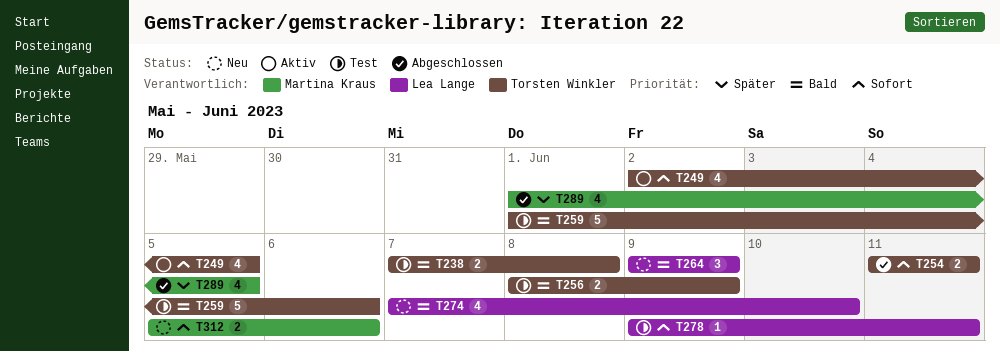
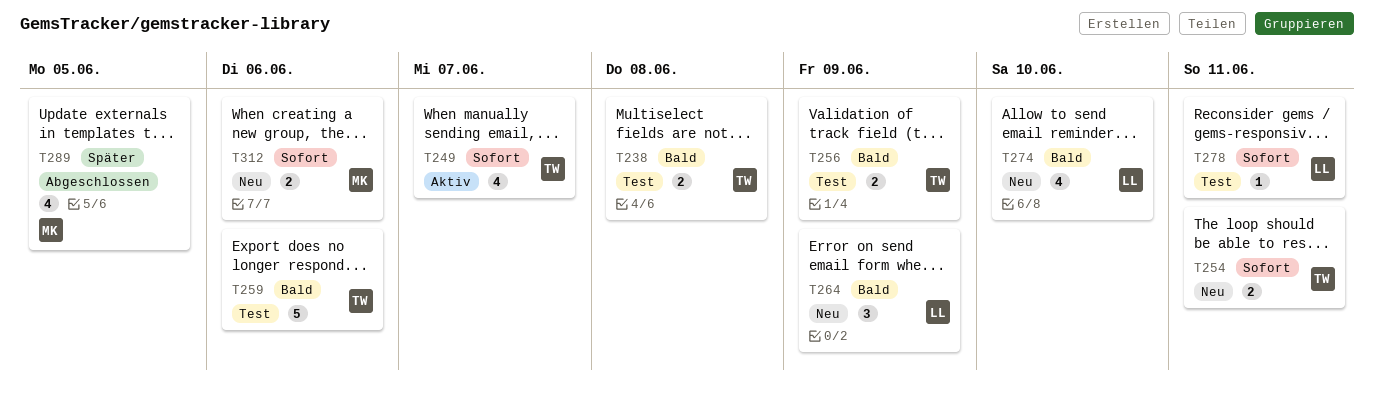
T249, due: Jun 5 -> Jun 7
T254, status: Abgeschlossen -> Neu

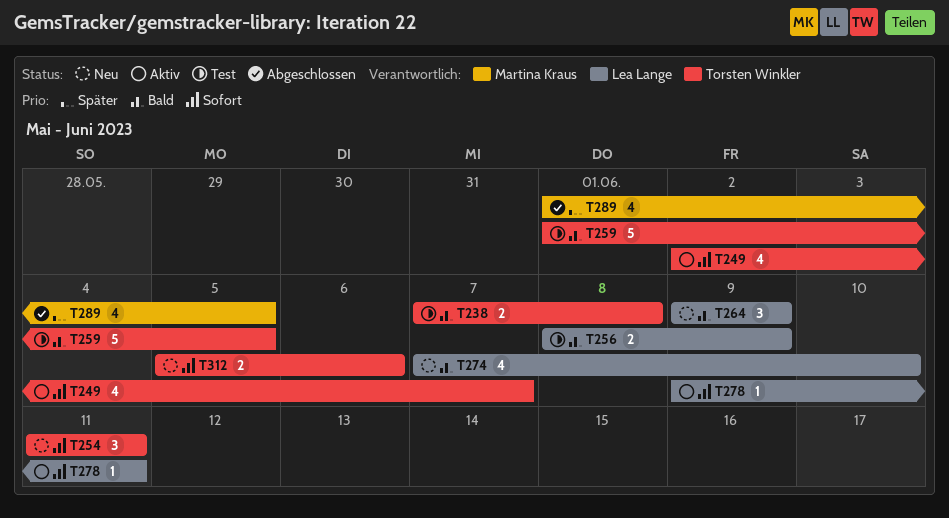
T254, estimate: 2 -> 3
T256, owner: Torsten Winkler -> Lea Lange
T259, due: Jun 6 -> Jun 5
T278, status: Test -> Aktiv
T312, owner: Martina Kraus -> Torsten Winkler

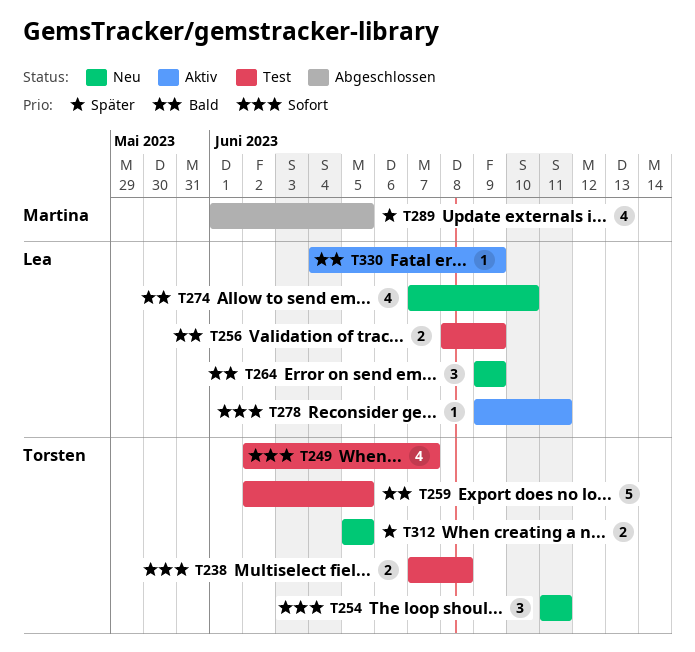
T238, priority: Bald -> Sofort
T249, status: Aktiv -> Test
T259, start: Jun 1 -> Jun 2
T312, priority: Sofort -> Später
T312, due: Jun 6 -> Jun 5
T330: none -> present

